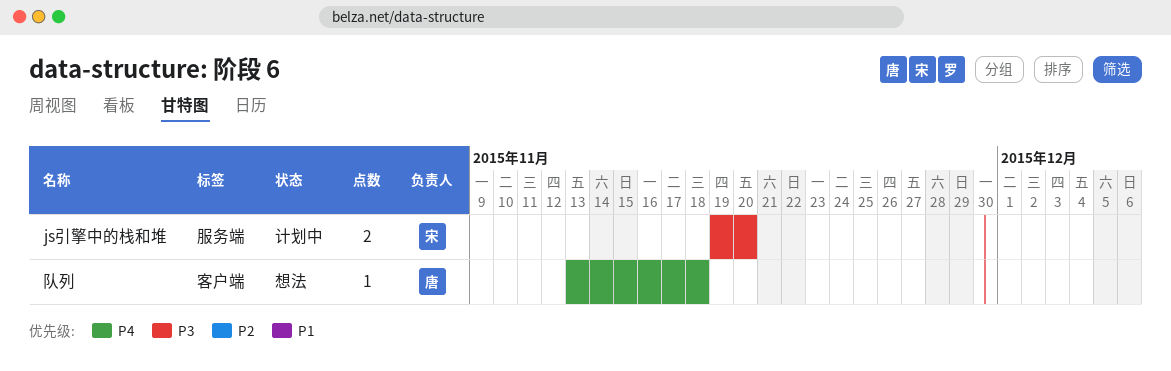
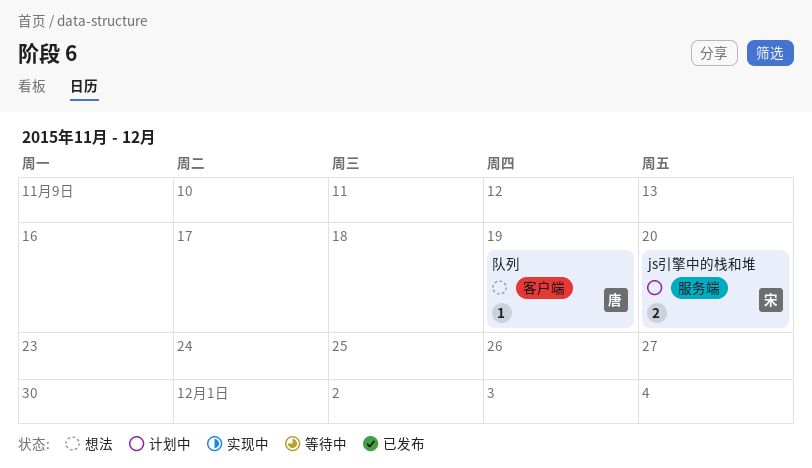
队列, due: Nov 18 -> Nov 19

